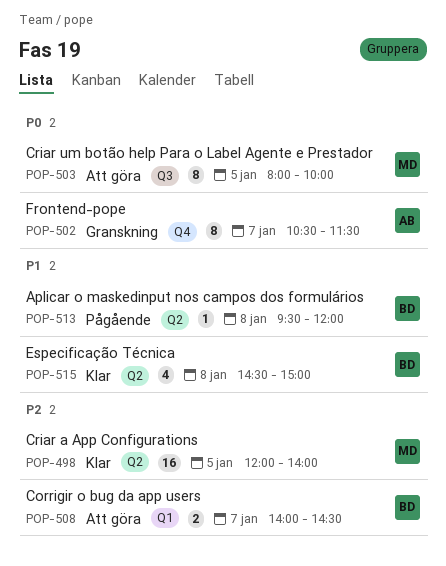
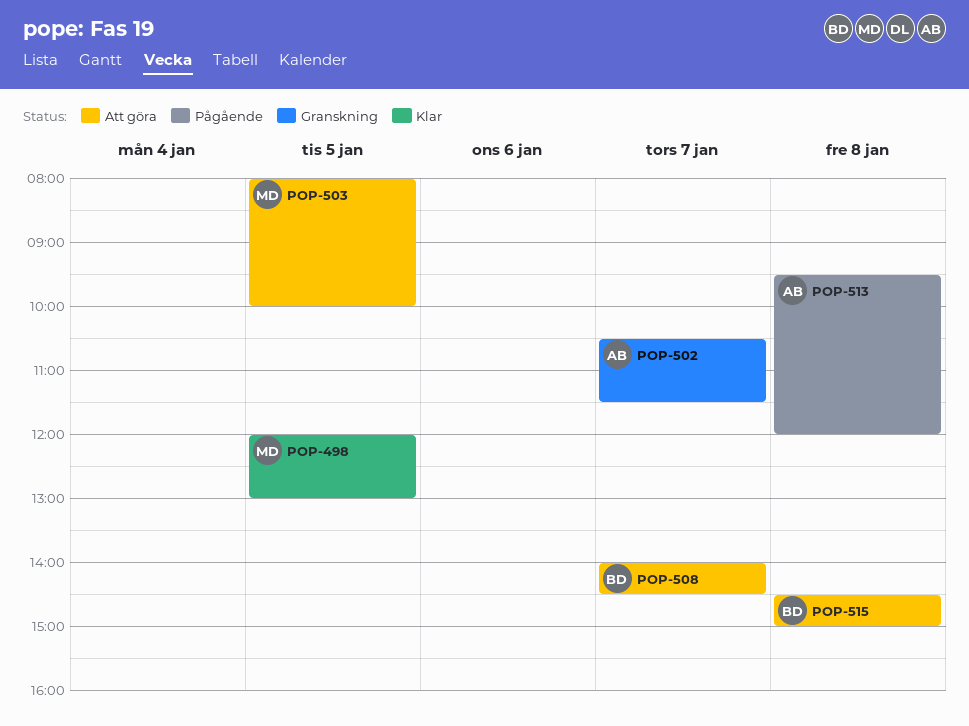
POP-498, ends: 14:00 -> 13:00
POP-513, owner: BD -> AB
POP-515, status: Klar -> Att göra

